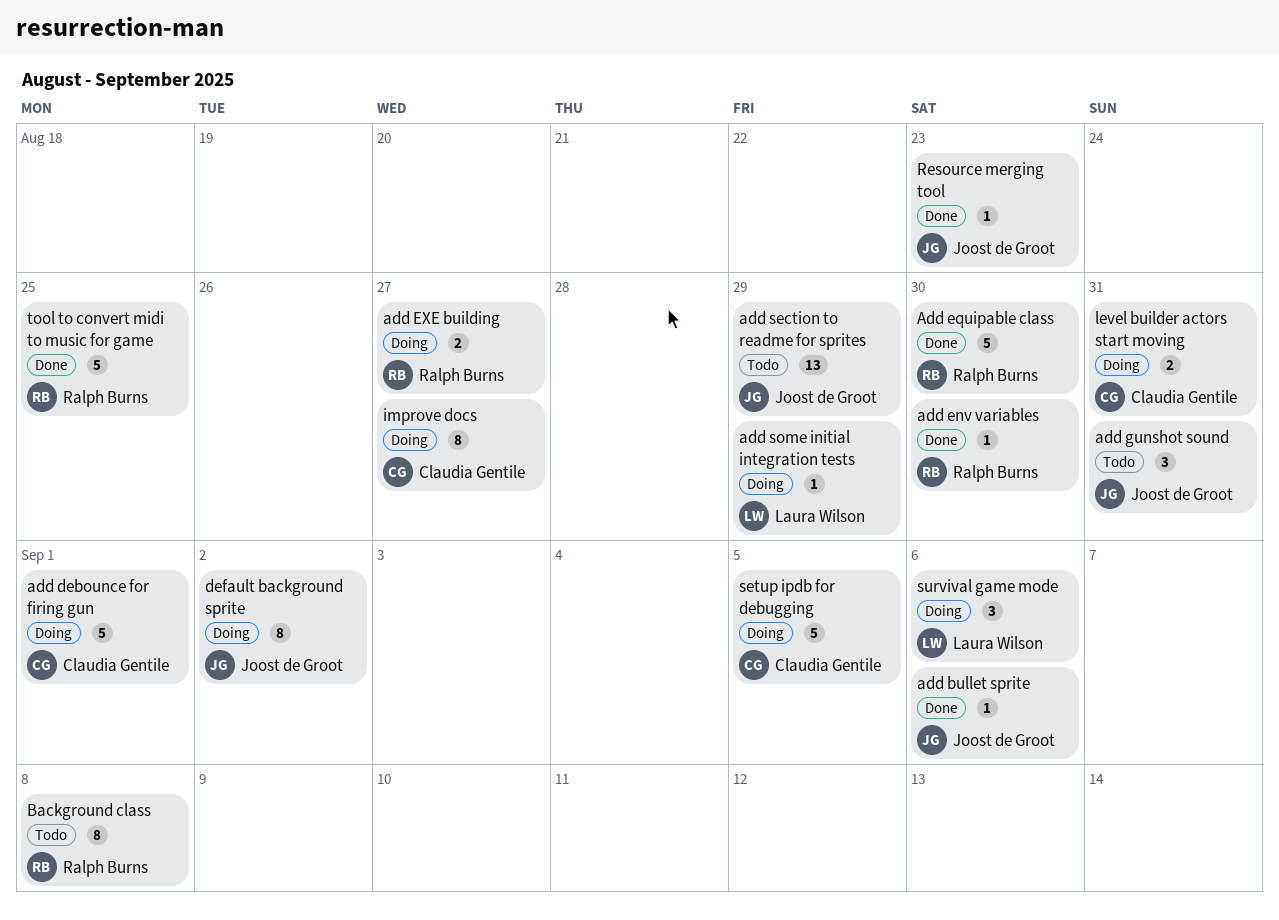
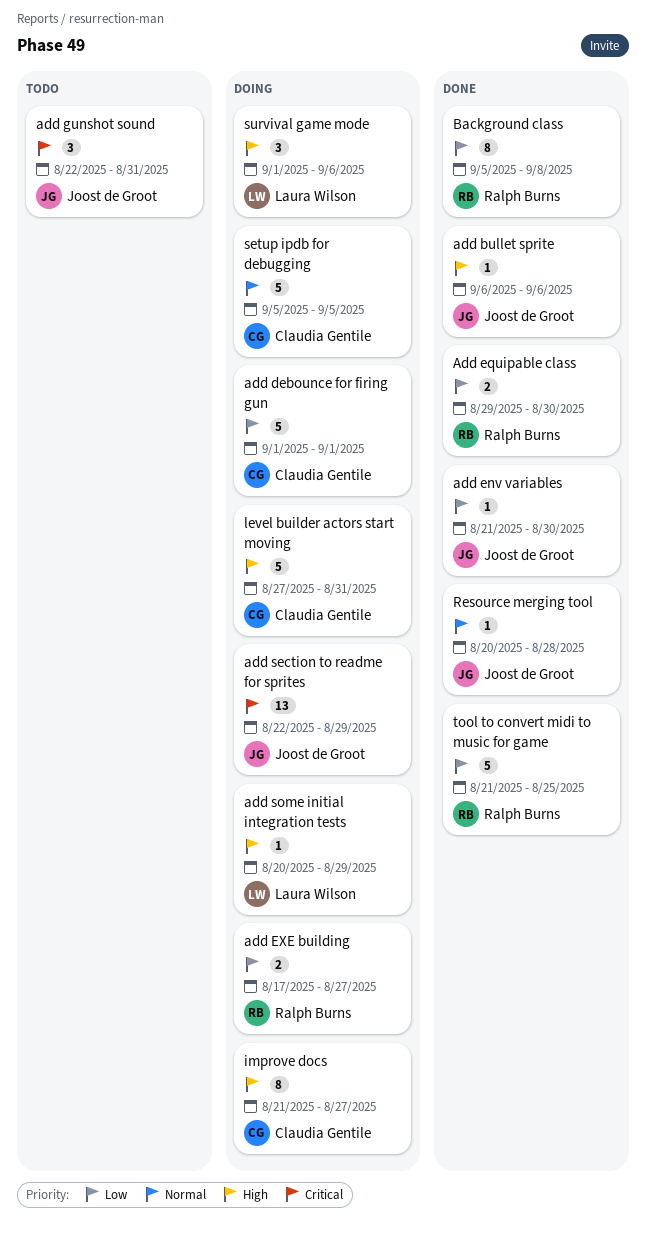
add env variables, owner: Ralph Burns -> Joost de Groot
Add equipable class, estimate: 5 -> 2
add section to readme for sprites, status: Todo -> Doing
Background class, status: Todo -> Done
default background sprite: present -> none
level builder actors start moving, estimate: 2 -> 5
Resource merging tool, due: Aug 23 -> Aug 28

